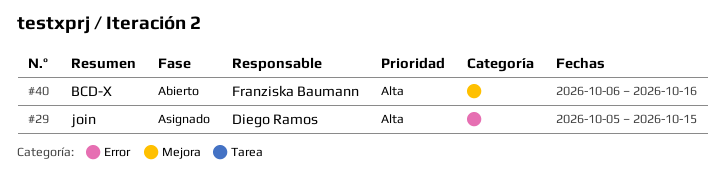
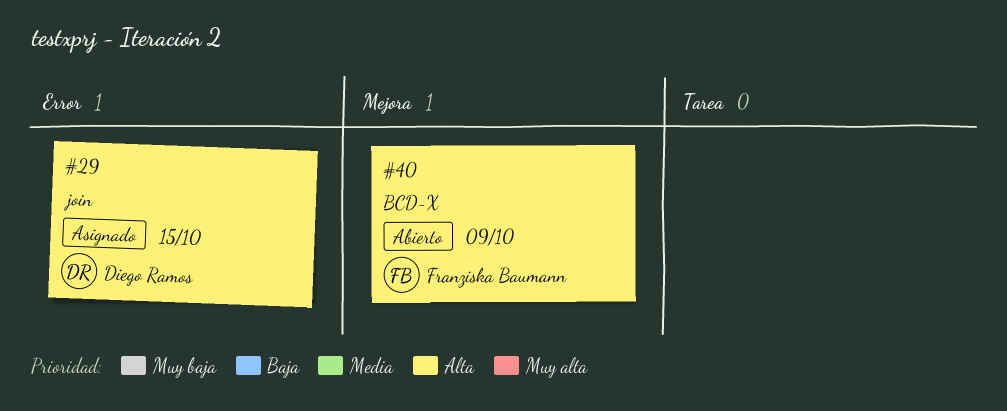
#40, due: Oct 16 -> Oct 9

